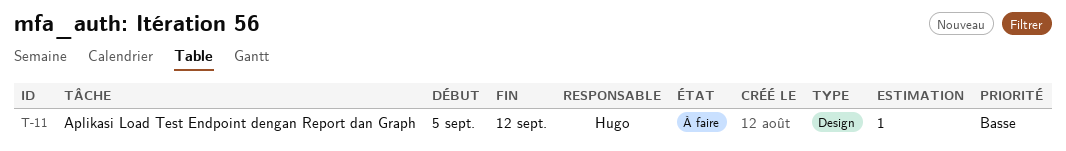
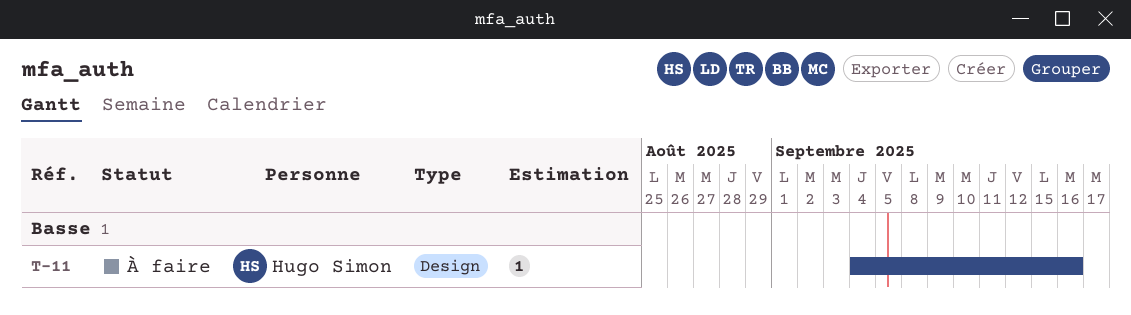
T-11, start: Sep 5 -> Sep 4
T-11, due: Sep 12 -> Sep 16

